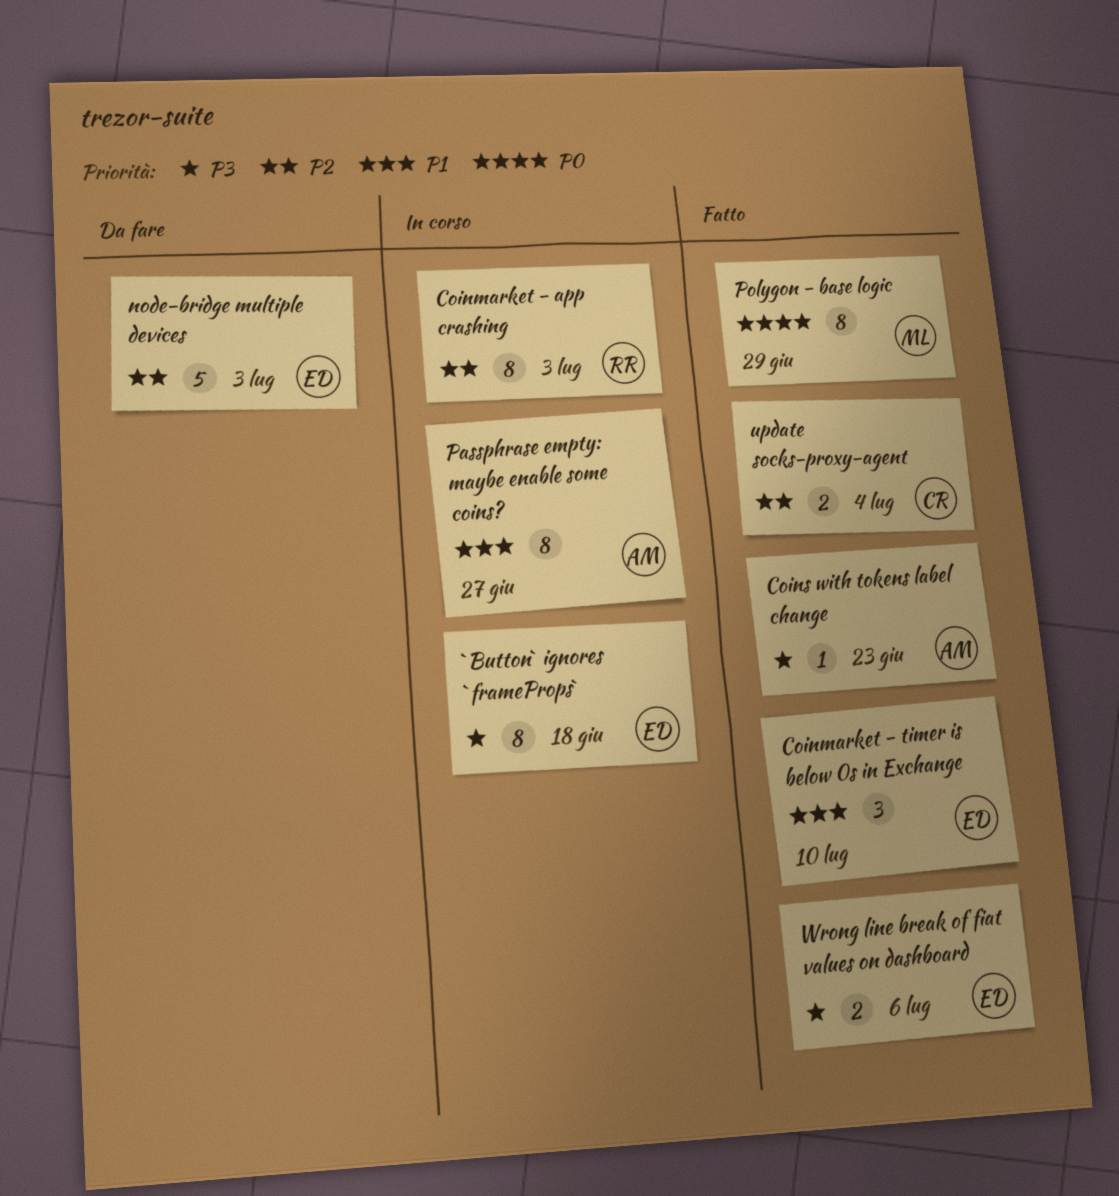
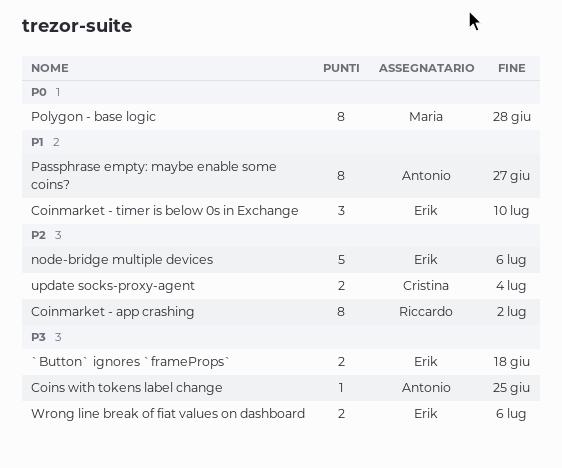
`Button` ignores `frameProps`, estimate: 8 -> 2
Coinmarket - app crashing, due: Jul 3 -> Jul 2
Coins with tokens label change, due: Jun 23 -> Jun 25
node-bridge multiple devices, due: Jul 3 -> Jul 6
Polygon - base logic, due: Jun 29 -> Jun 28

